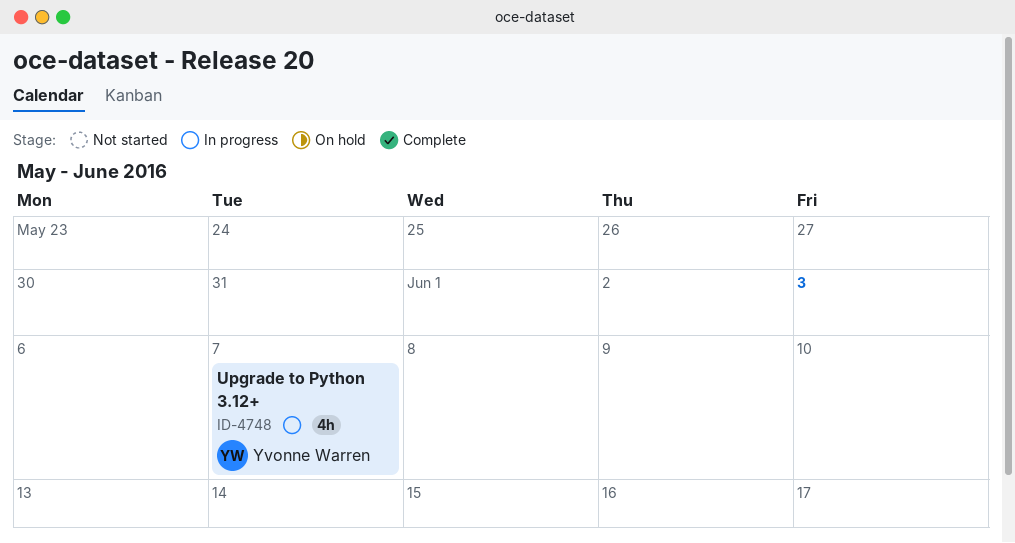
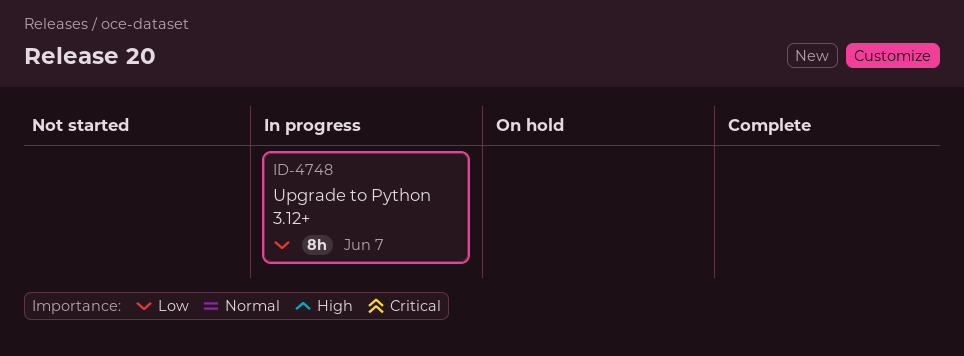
ID-4748, estimate: 4h -> 8h

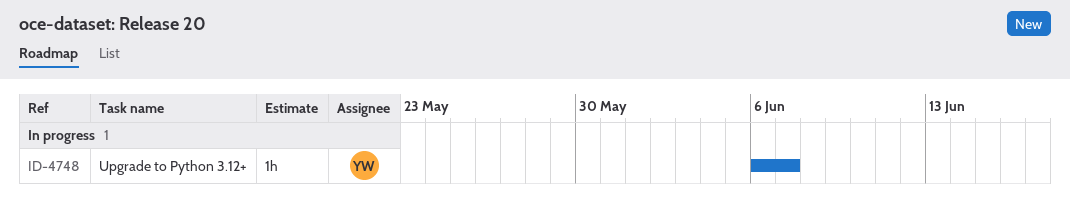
ID-4748, estimate: 8h -> 1h

